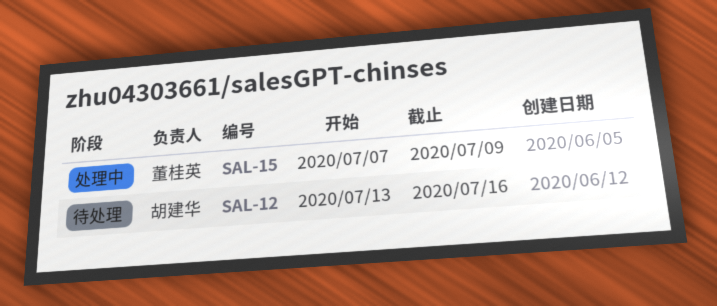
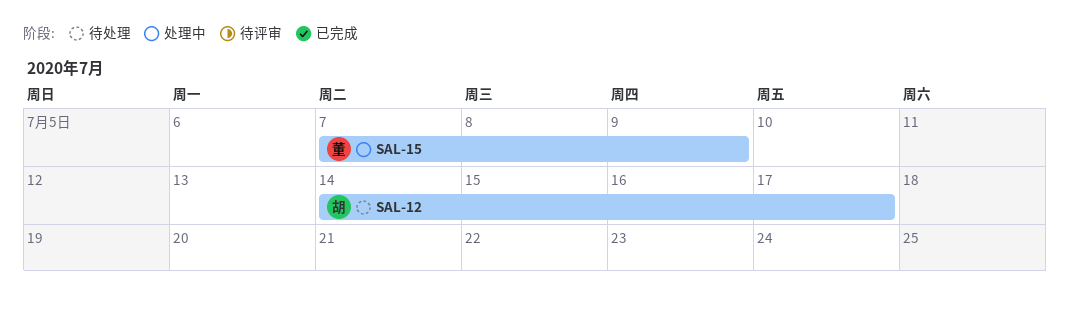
SAL-12, start: Jul 13 -> Jul 14
SAL-12, due: Jul 16 -> Jul 17

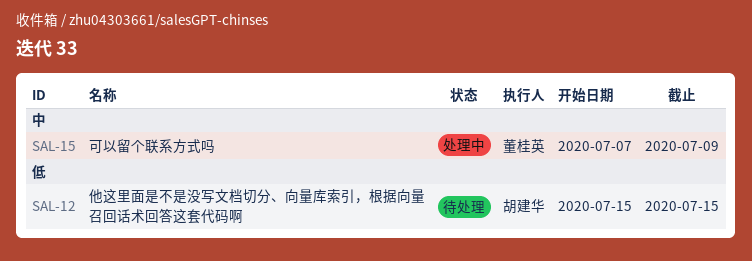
SAL-12, start: Jul 14 -> Jul 15
SAL-12, due: Jul 17 -> Jul 15

